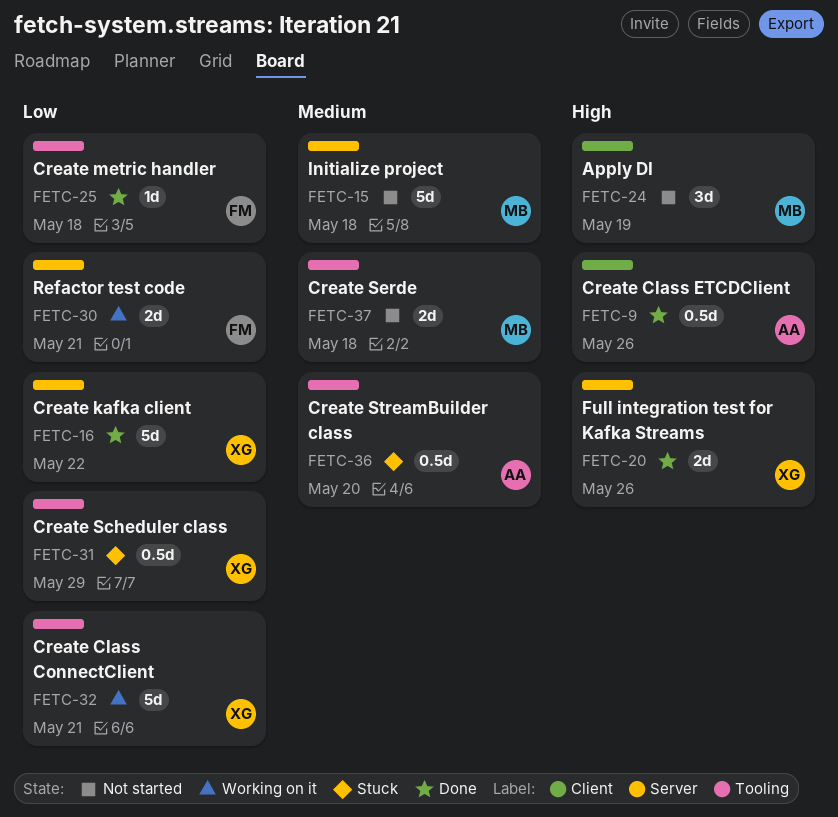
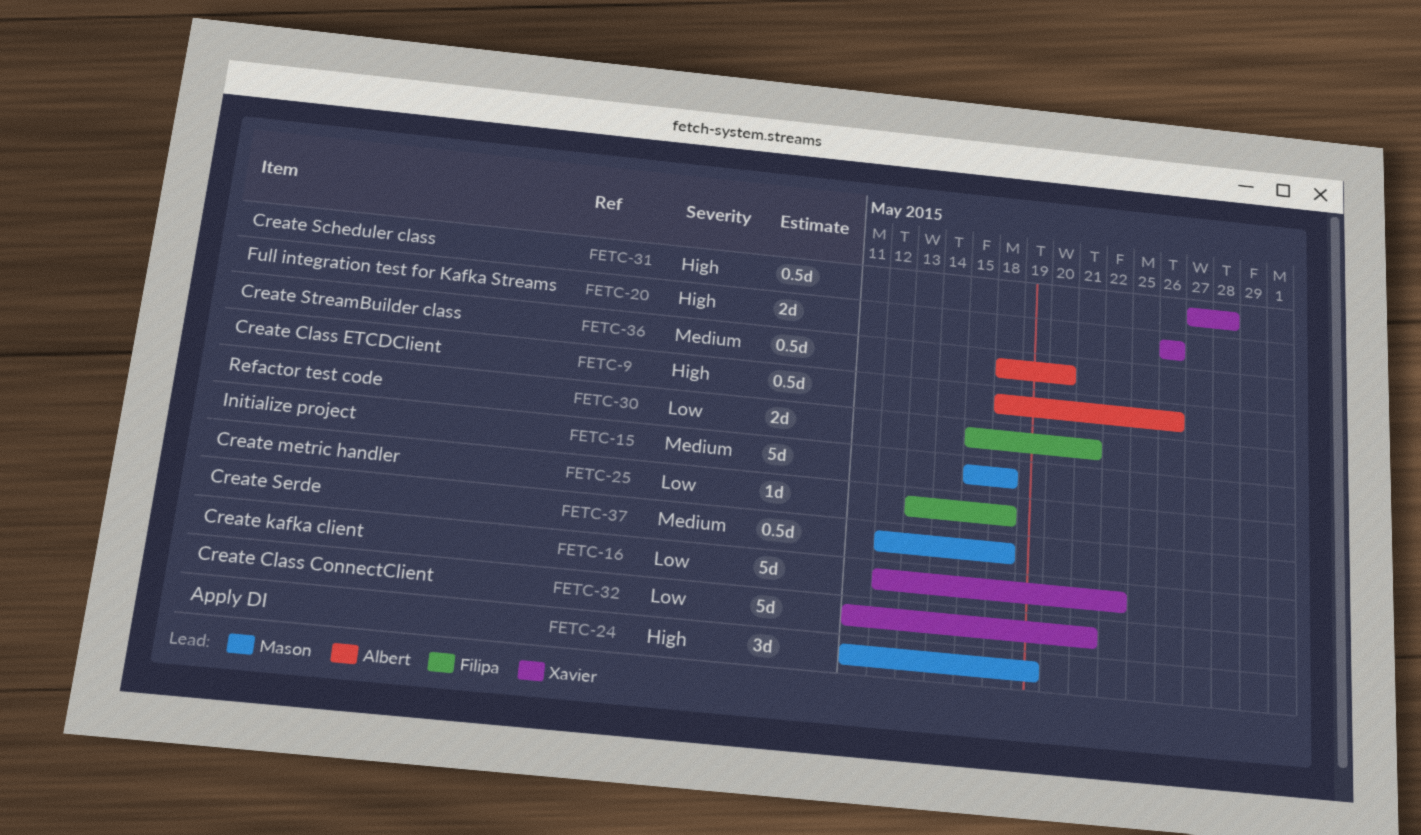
FETC-31, priority: Low -> High
FETC-31, due: May 29 -> May 28
FETC-37, estimate: 2d -> 0.5d

